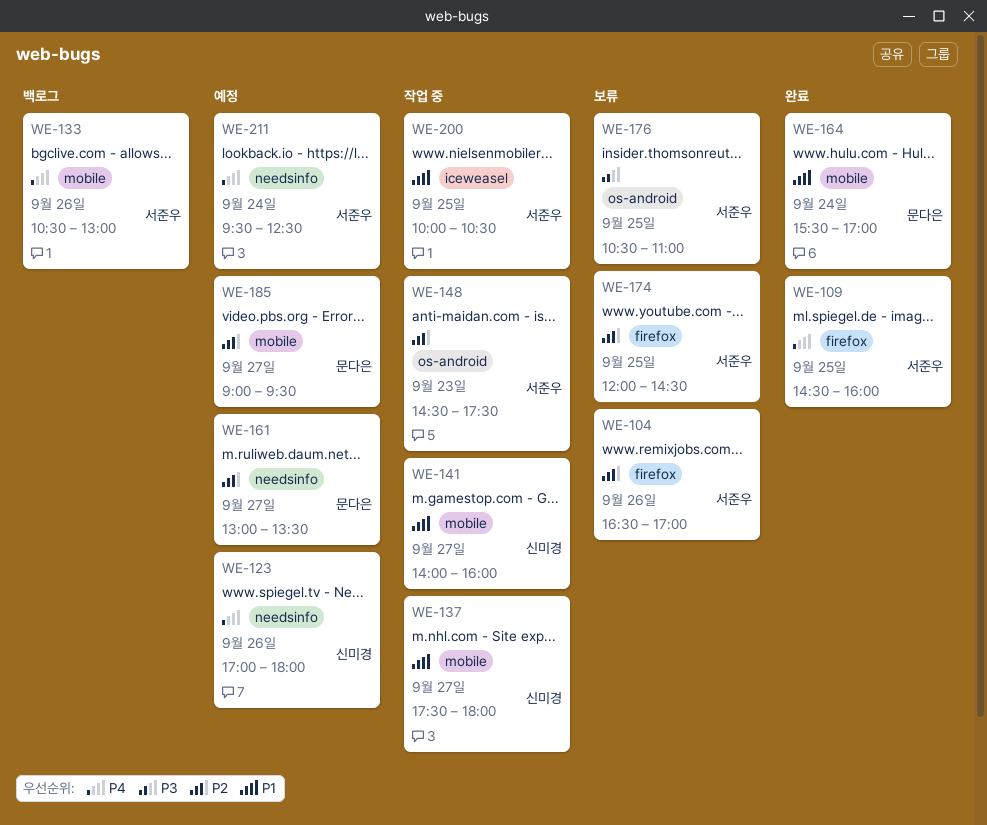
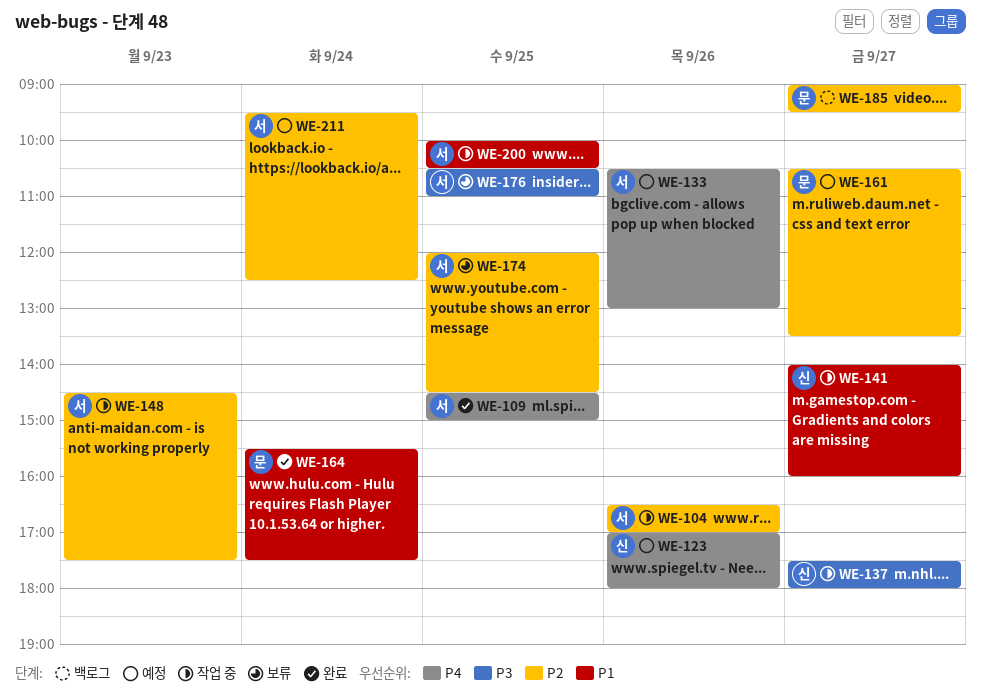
WE-104, status: 보류 -> 작업 중
WE-109, ends: 16:00 -> 15:00
WE-133, status: 백로그 -> 예정
WE-137, priority: P1 -> P3
WE-161, begins: 13:00 -> 10:30
WE-164, ends: 17:00 -> 17:30
WE-185, status: 예정 -> 백로그
WE-211, priority: P4 -> P2

